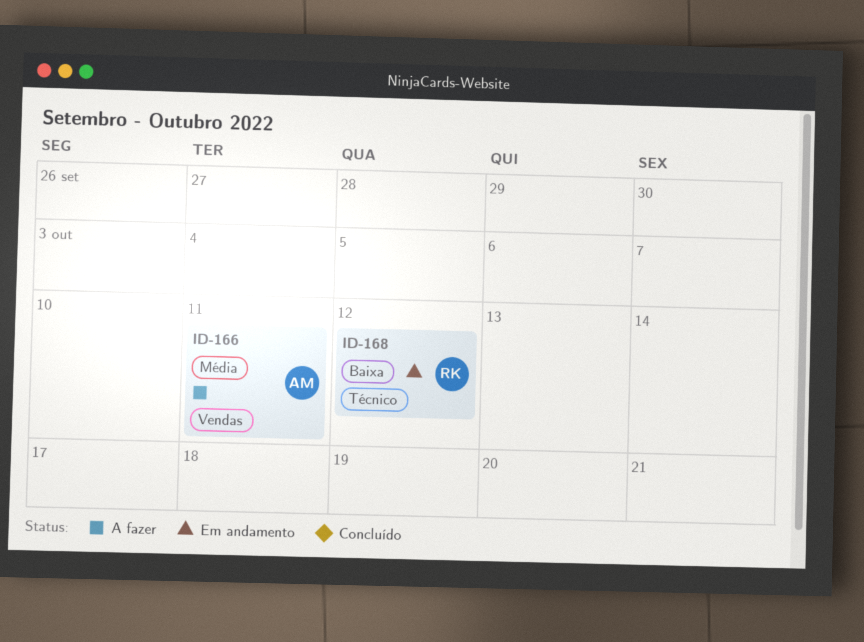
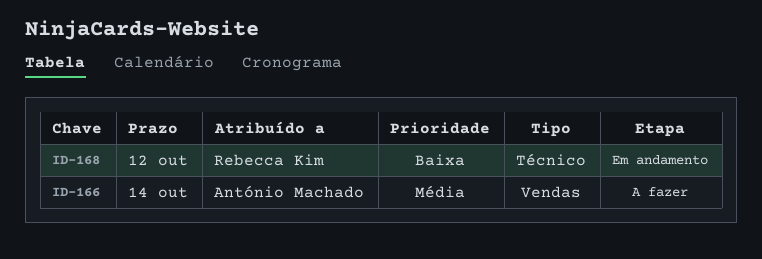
ID-166, due: Oct 11 -> Oct 14

